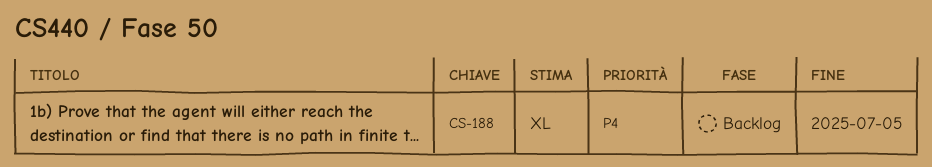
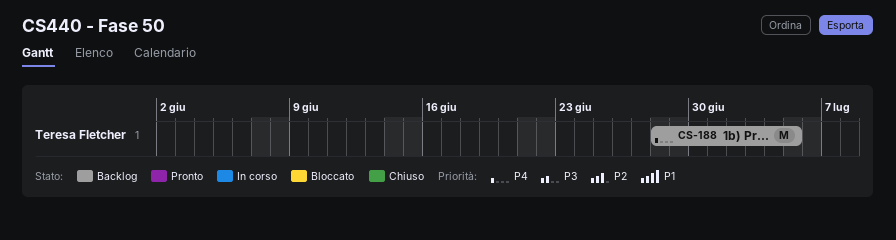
CS-188, estimate: XL -> M

